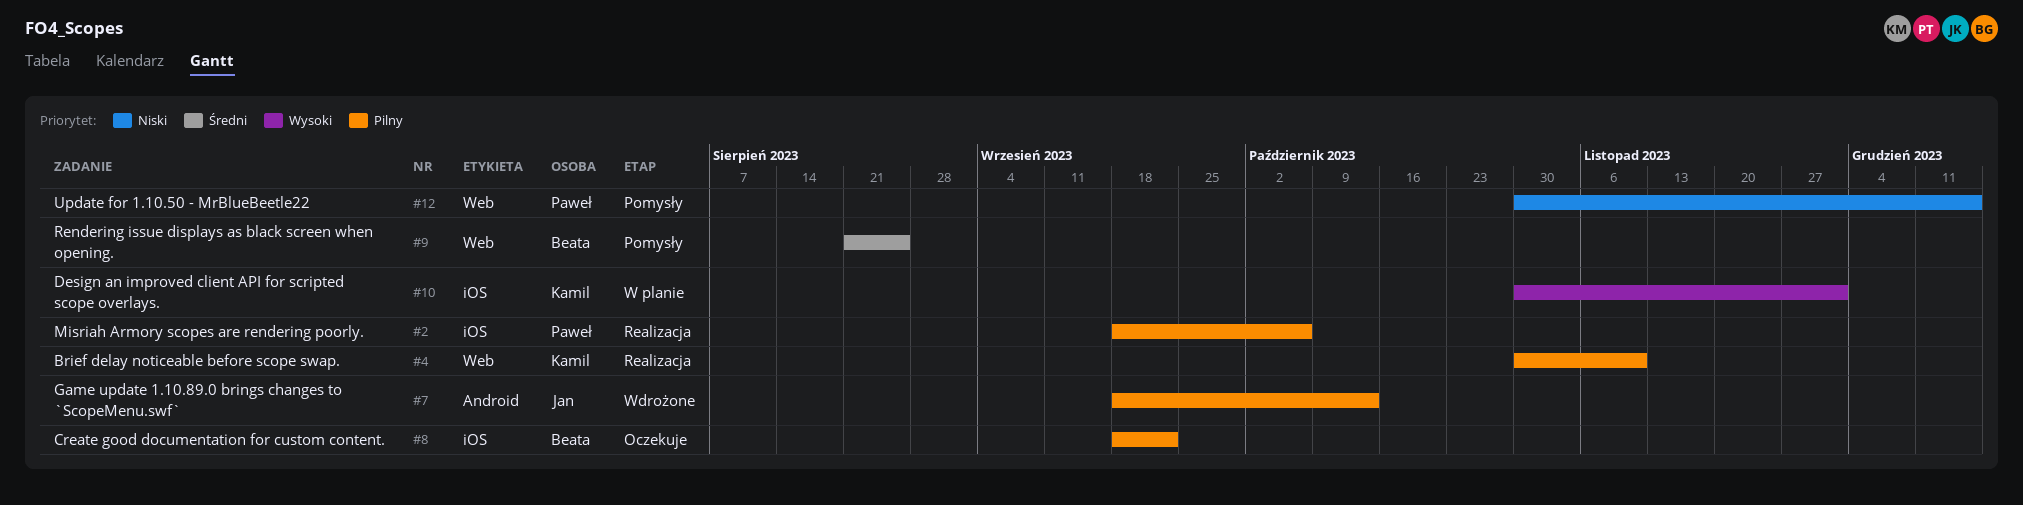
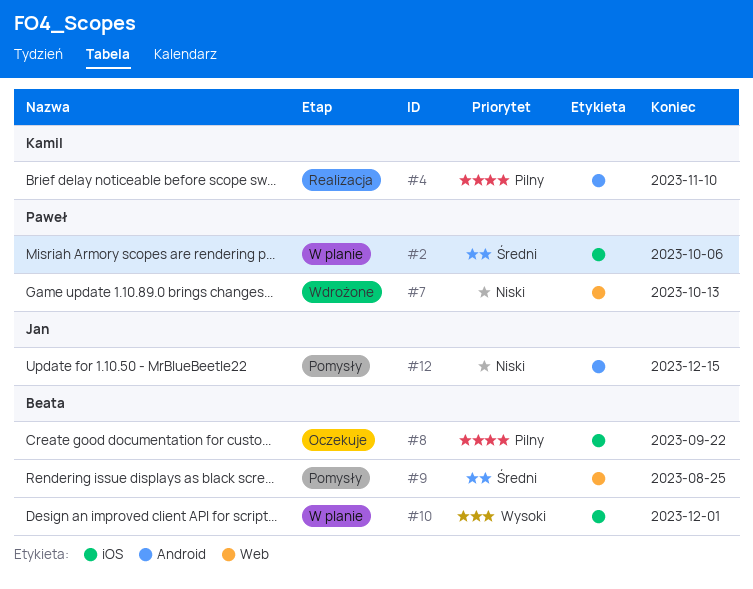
#2, status: Realizacja -> W planie
#2, priority: Pilny -> Średni
#4, label: Web -> Android
#7, owner: Jan -> Paweł
#7, priority: Pilny -> Niski
#7, label: Android -> Web
#10, owner: Kamil -> Beata
#12, owner: Paweł -> Jan
#12, label: Web -> Android

